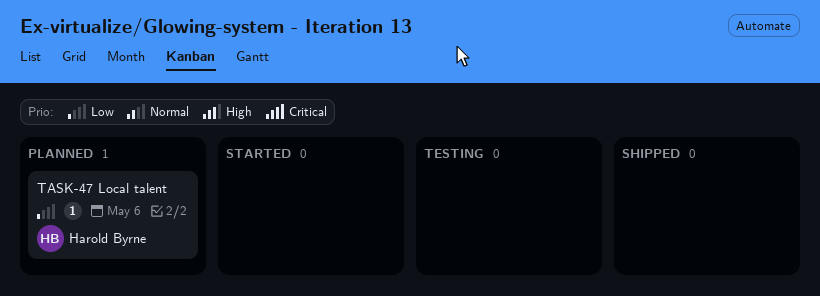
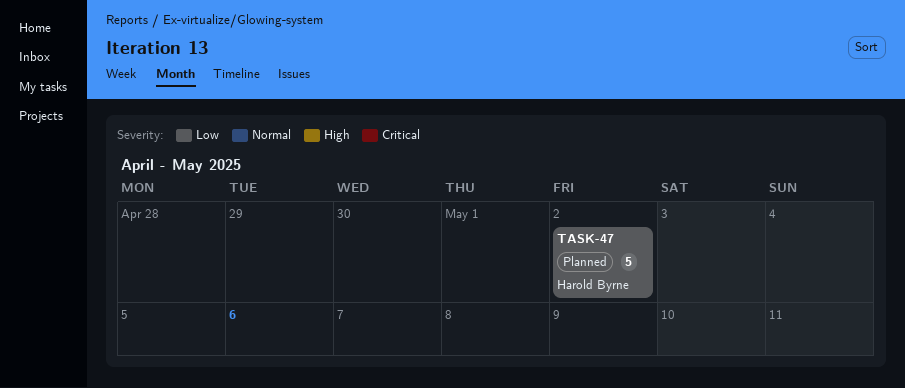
TASK-47, estimate: 1 -> 5
TASK-47, due: May 6 -> May 2

